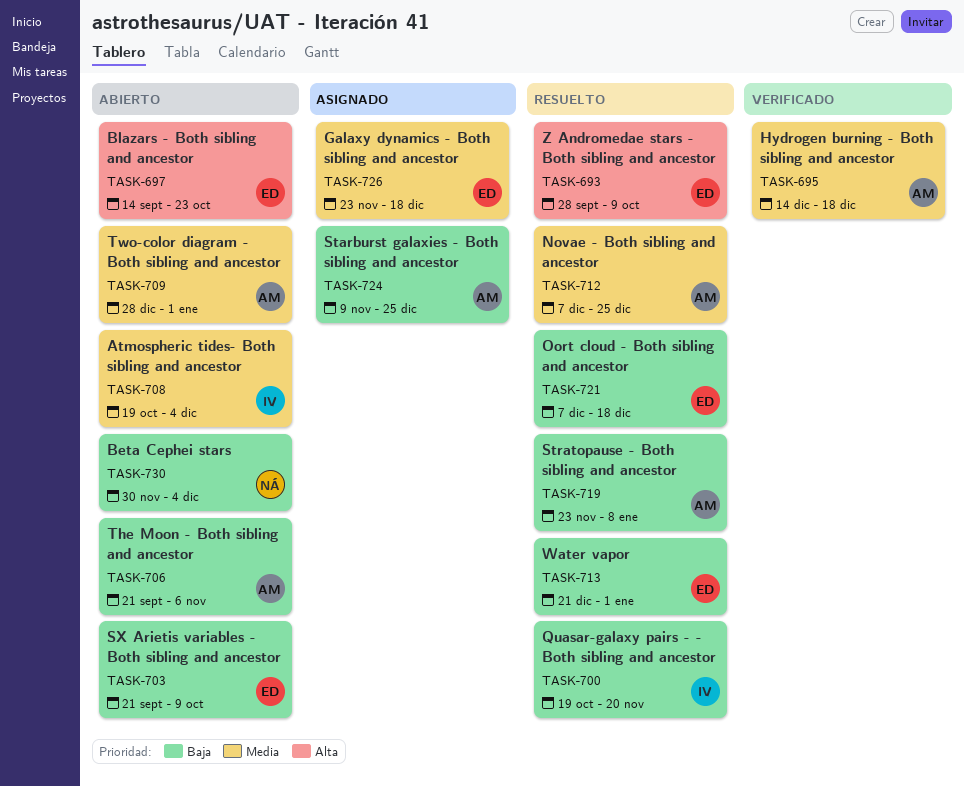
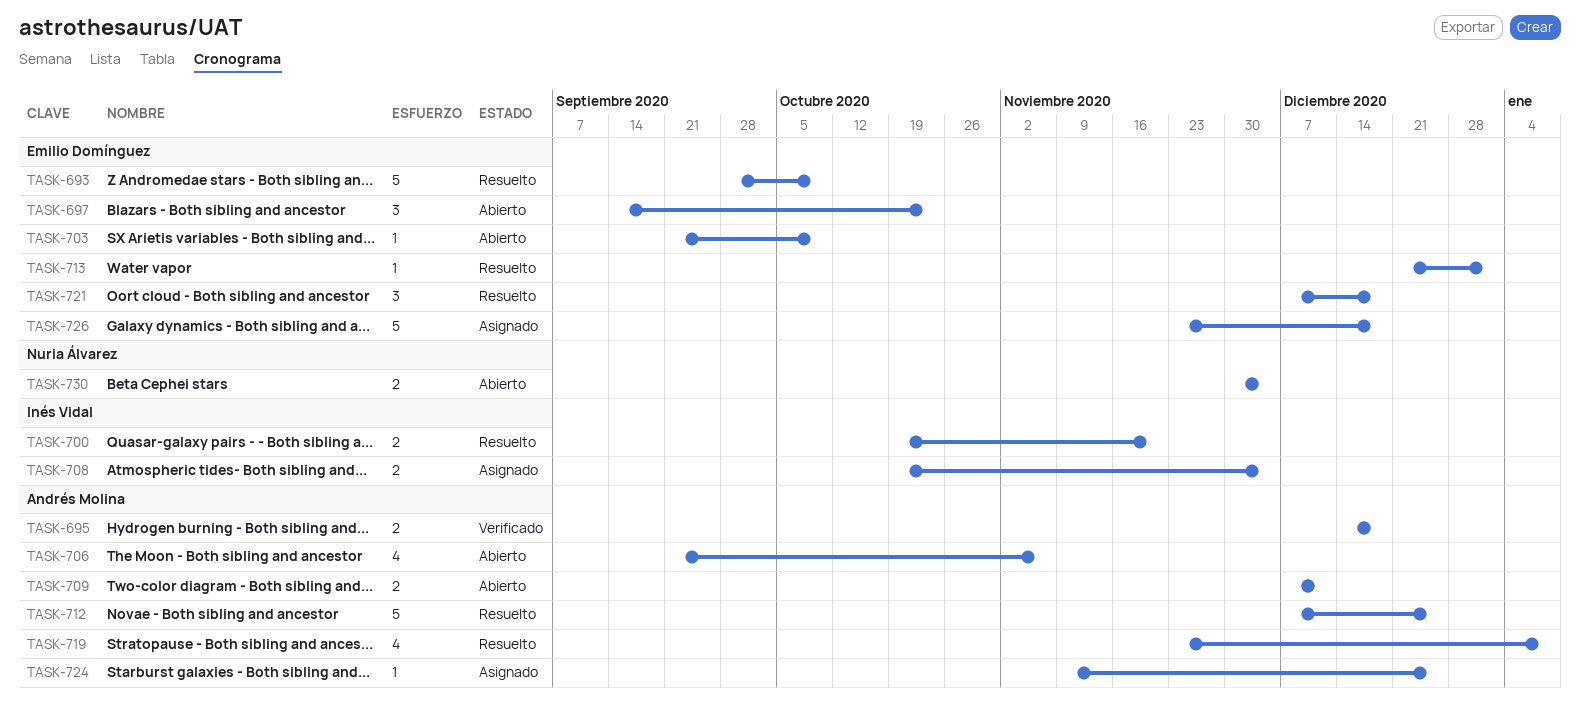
TASK-708, status: Abierto -> Asignado
TASK-709, start: Dec 28 -> Dec 7
TASK-709, due: Jan 1 -> Dec 11

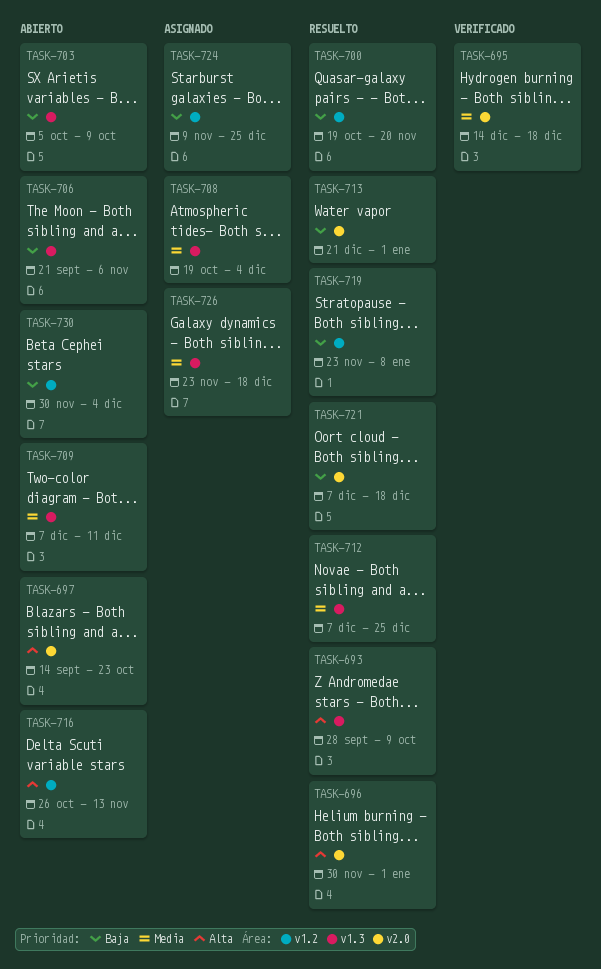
TASK-696: none -> present
TASK-703, start: Sep 21 -> Oct 5
TASK-716: none -> present

